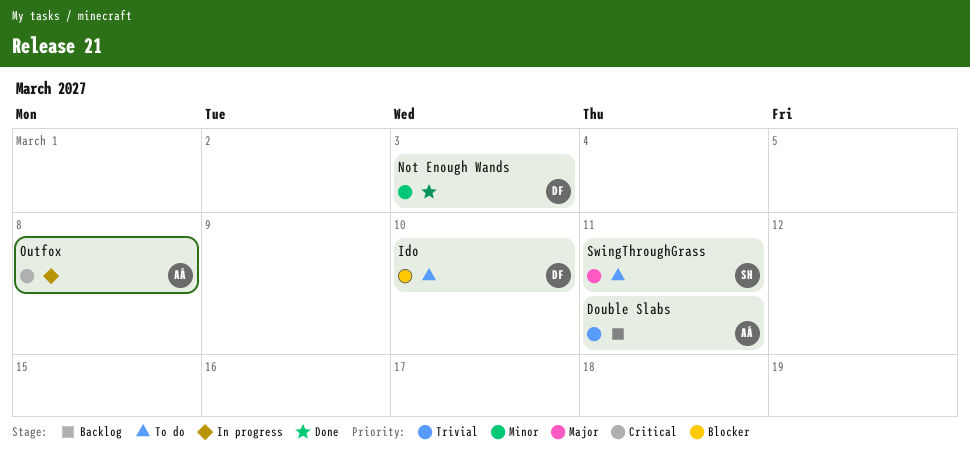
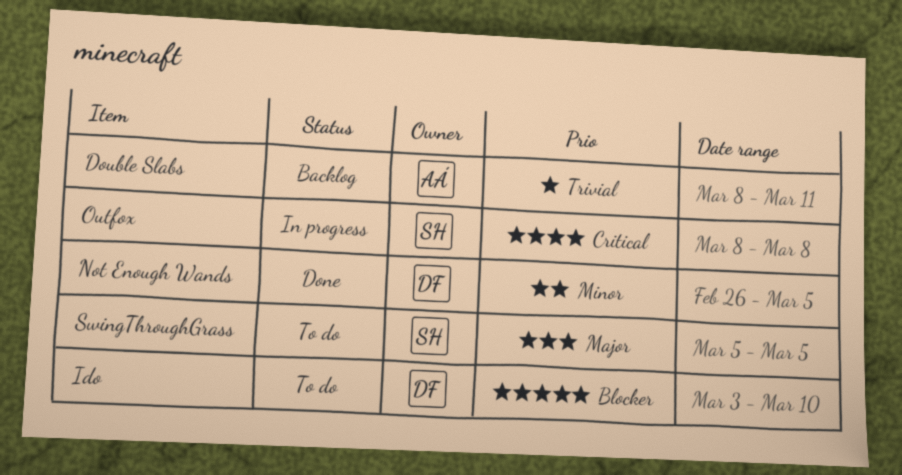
Not Enough Wands, due: Mar 3 -> Mar 5
Outfox, owner: AÁ -> SH
SwingThroughGrass, due: Mar 11 -> Mar 5

